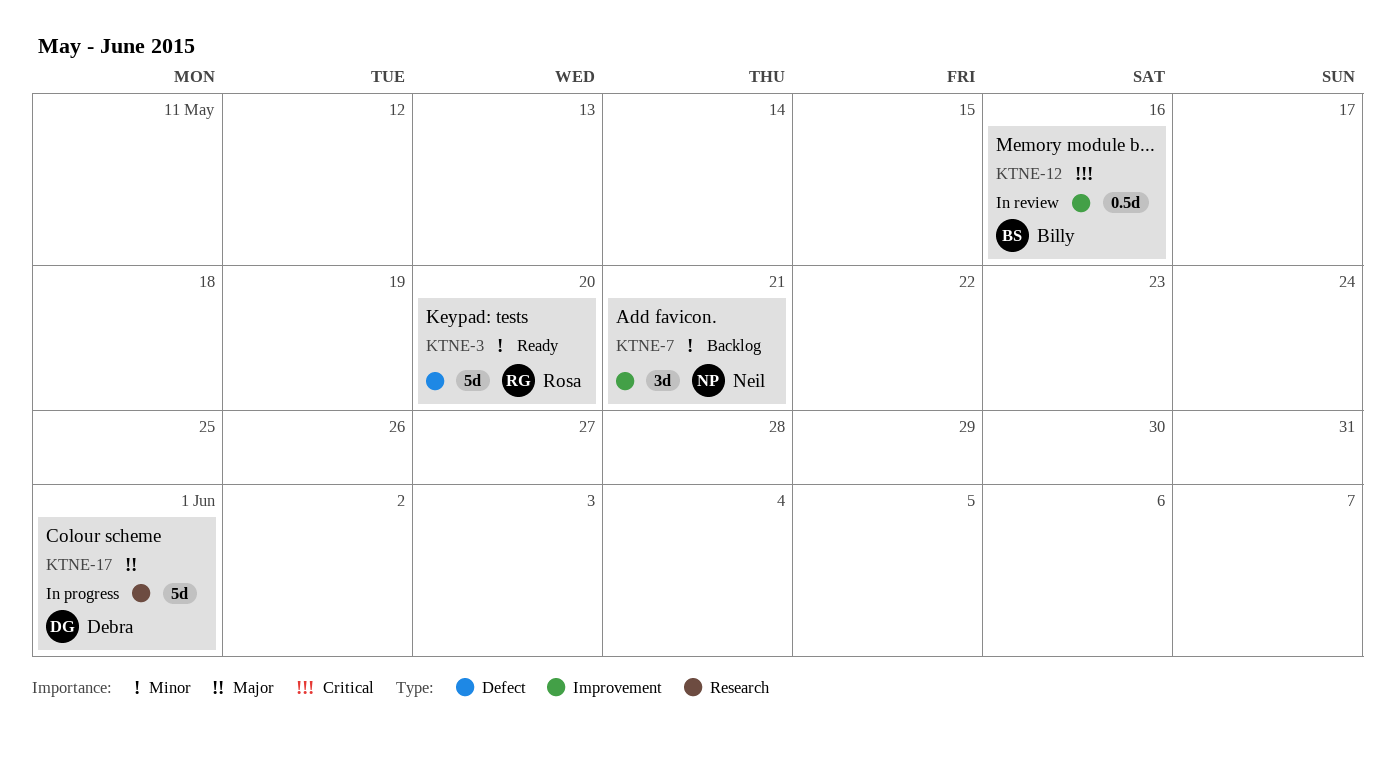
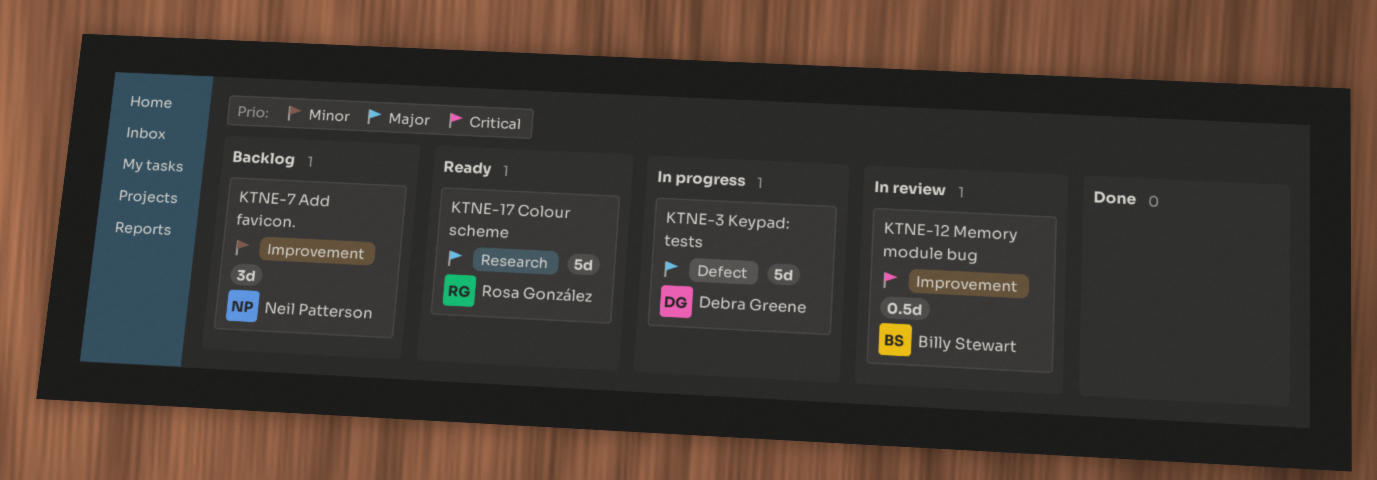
KTNE-3, status: Ready -> In progress
KTNE-3, owner: Rosa González -> Debra Greene
KTNE-3, priority: Minor -> Major
KTNE-17, status: In progress -> Ready
KTNE-17, owner: Debra Greene -> Rosa González

